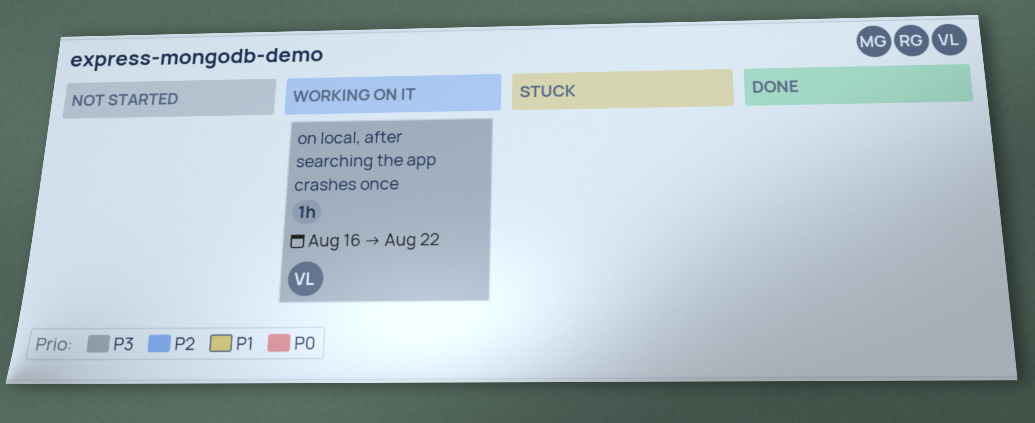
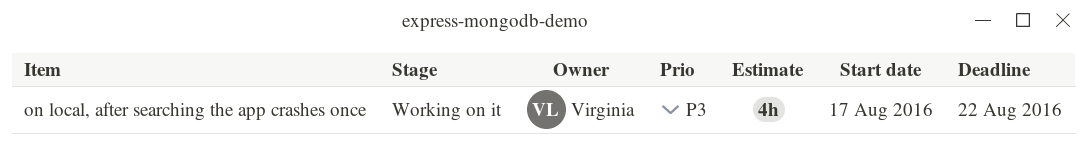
on local, after searching the app crashes once, estimate: 1h -> 4h
on local, after searching the app crashes once, start: Aug 16 -> Aug 17

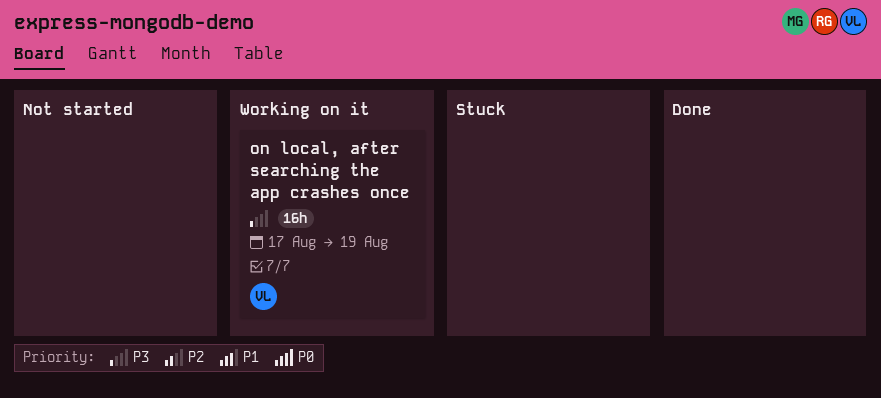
on local, after searching the app crashes once, estimate: 4h -> 16h
on local, after searching the app crashes once, due: Aug 22 -> Aug 19

